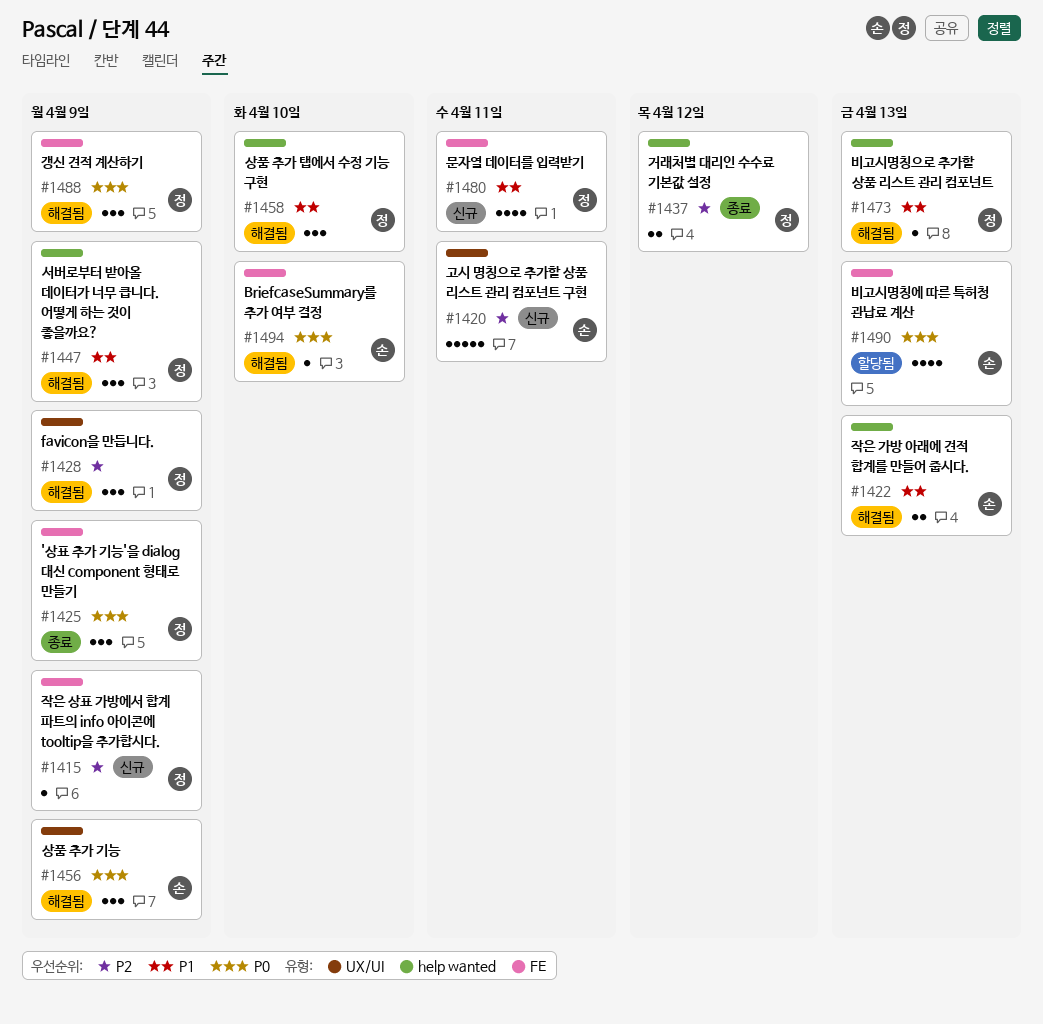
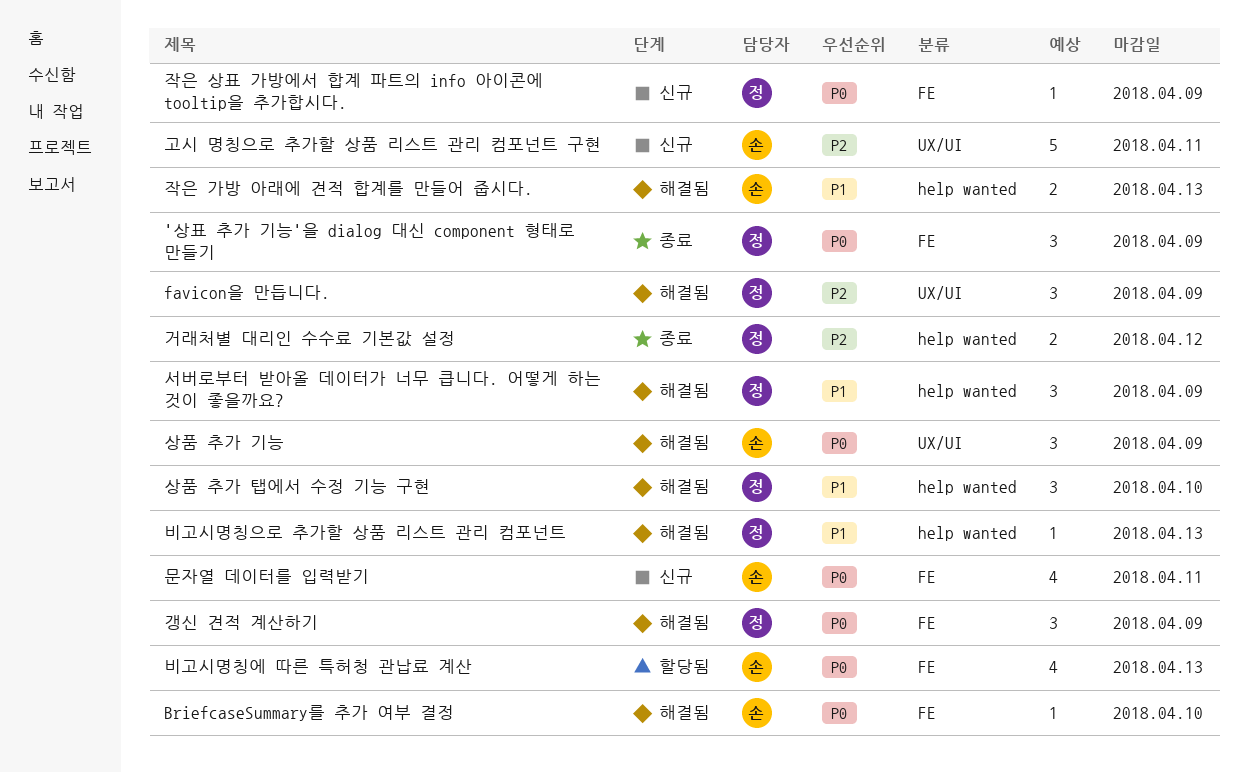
문자열 데이터를 입력받기, owner: 정 -> 손
문자열 데이터를 입력받기, priority: P1 -> P0
작은 상표 가방에서 합계 파트의 info 아이콘에 tooltip을 추가합시다., priority: P2 -> P0

